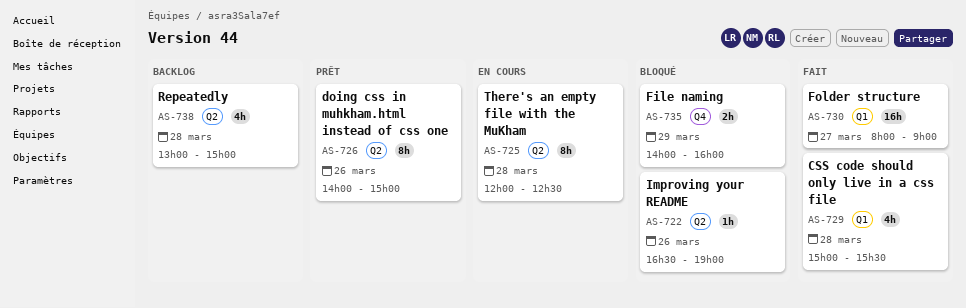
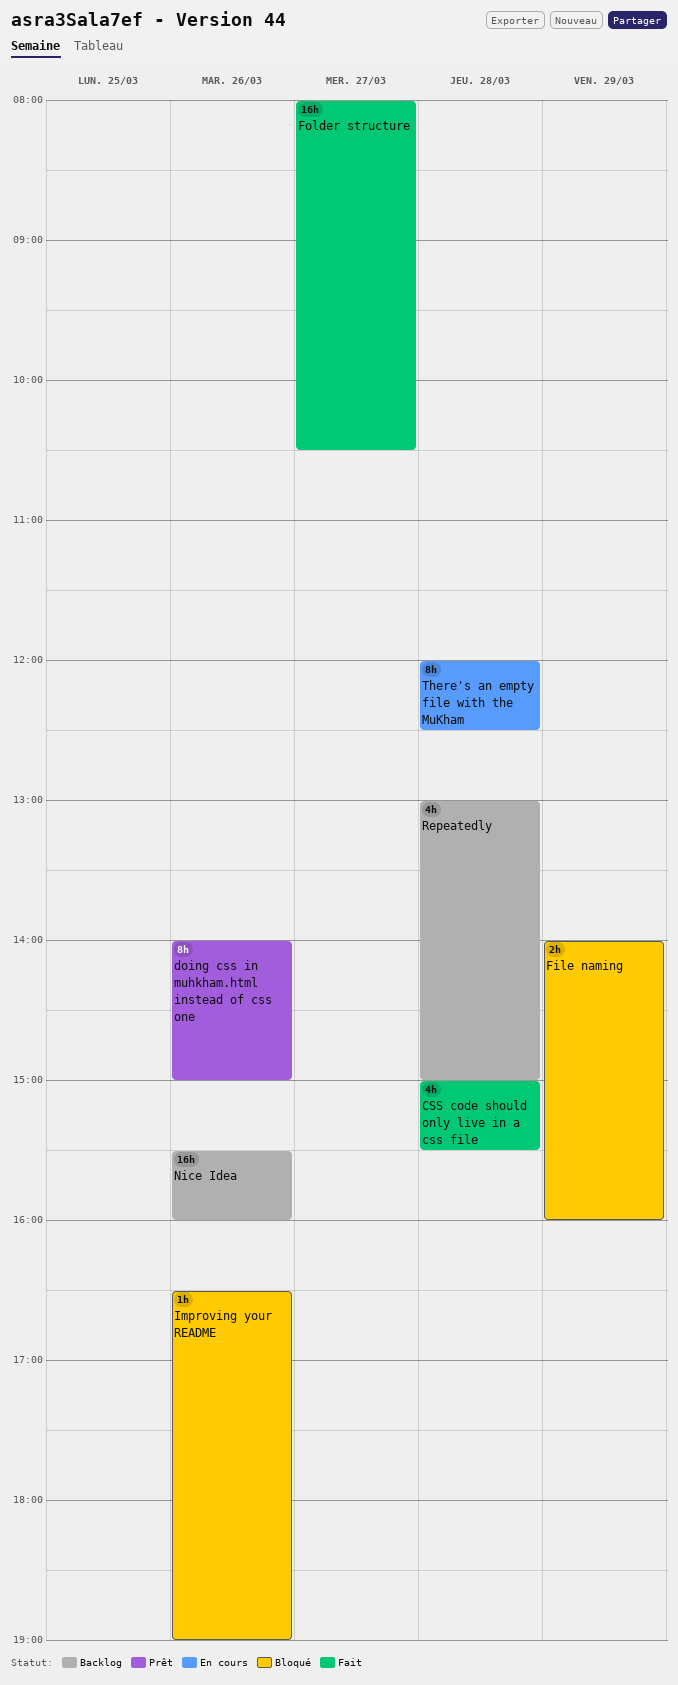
Folder structure, ends: 09:00 -> 10:30
Nice Idea: none -> present

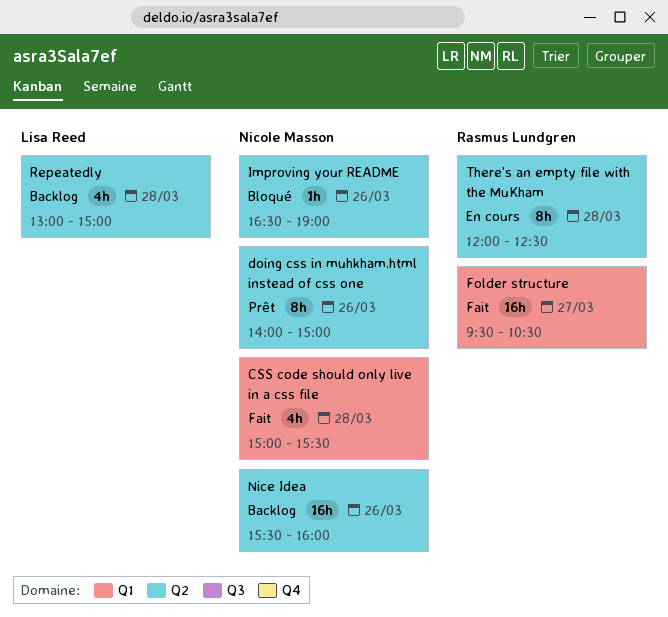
File naming: present -> none
Folder structure, begins: 08:00 -> 09:30

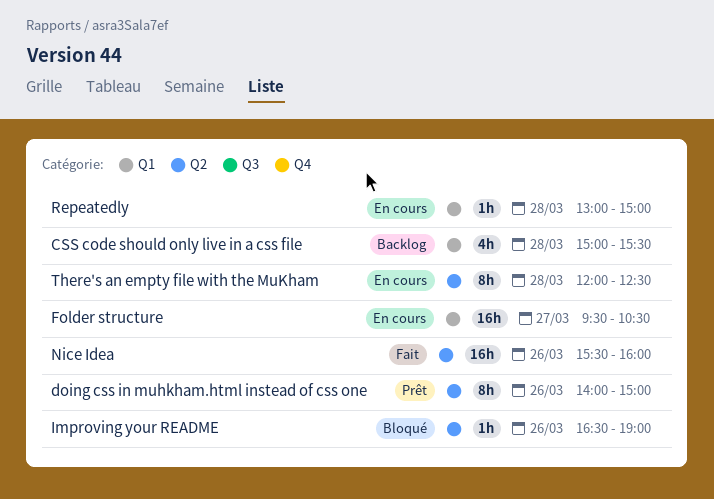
CSS code should only live in a css file, status: Fait -> Backlog
Folder structure, status: Fait -> En cours
Nice Idea, status: Backlog -> Fait
Repeatedly, status: Backlog -> En cours
Repeatedly, label: Q2 -> Q1
Repeatedly, estimate: 4h -> 1h

